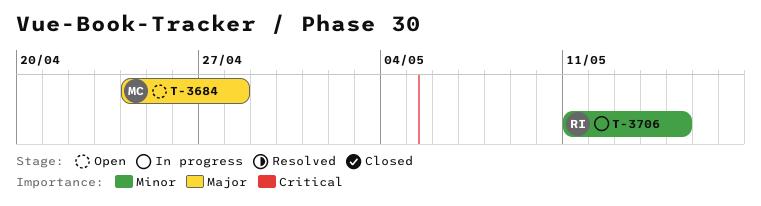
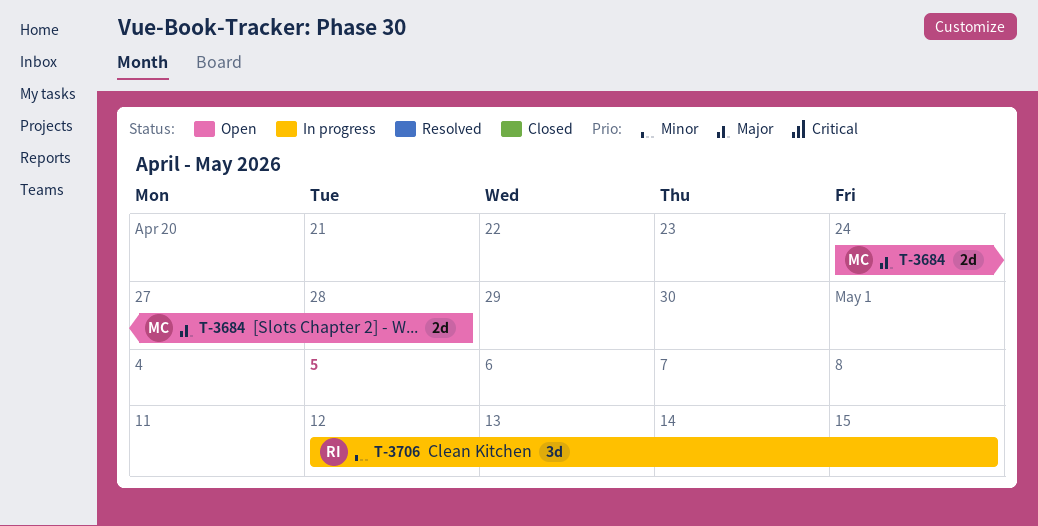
T-3706, start: May 11 -> May 12

